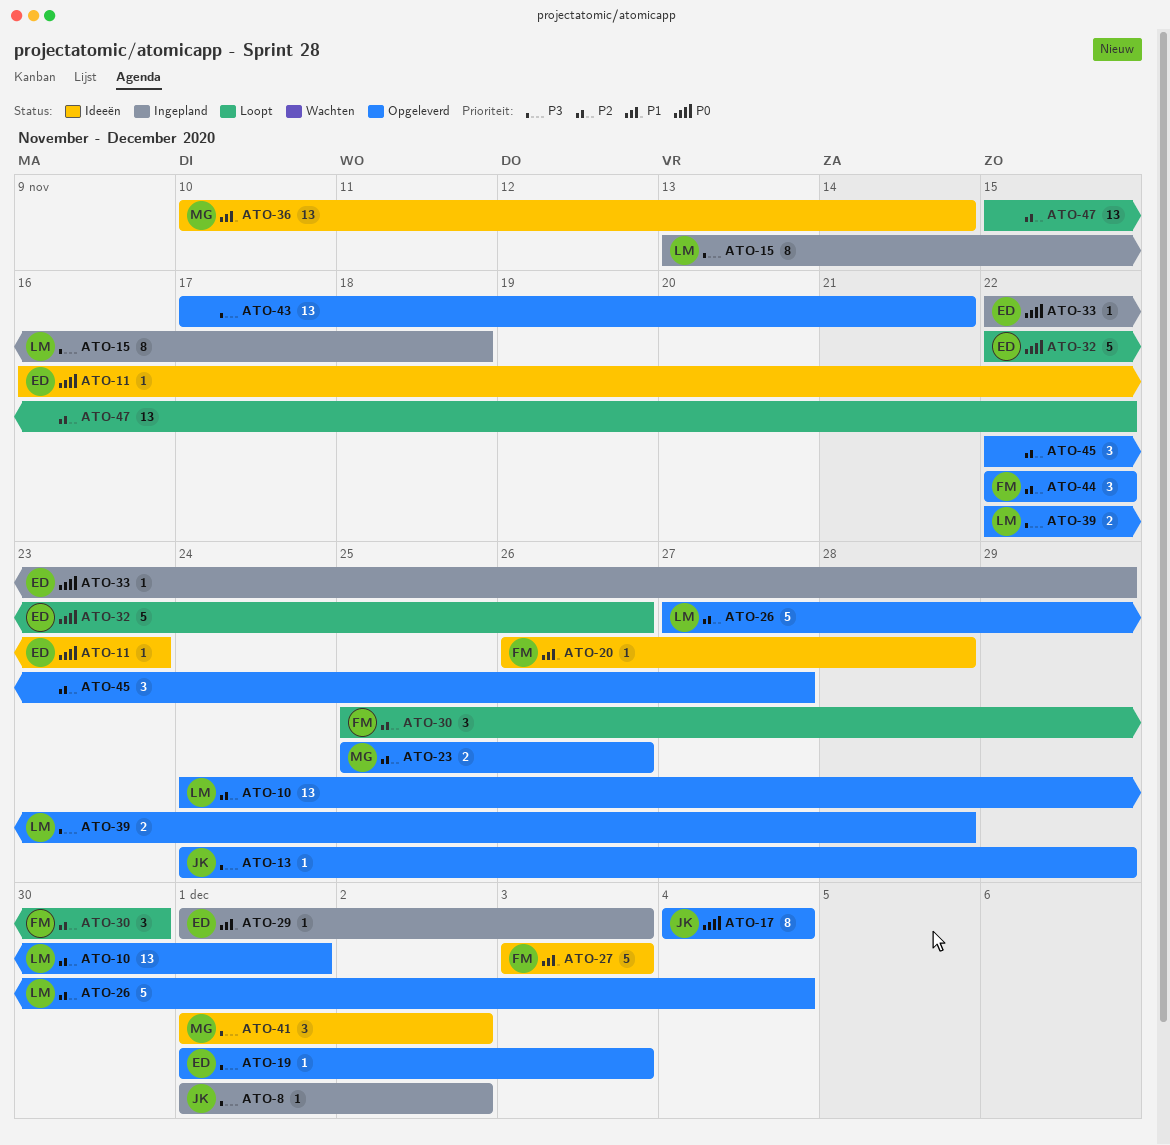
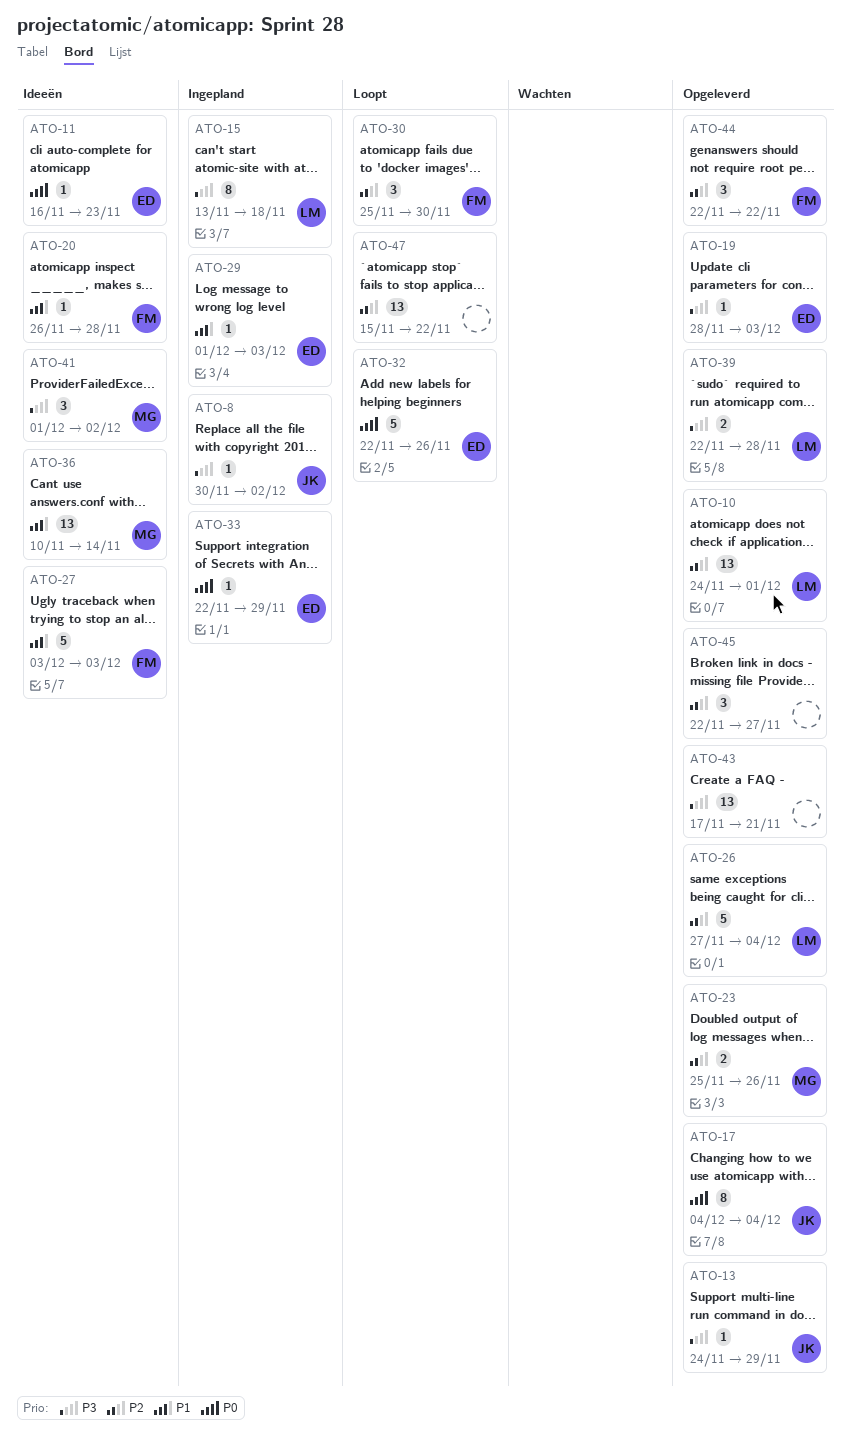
ATO-8, start: Dec 1 -> Nov 30
ATO-19, start: Dec 1 -> Nov 28

